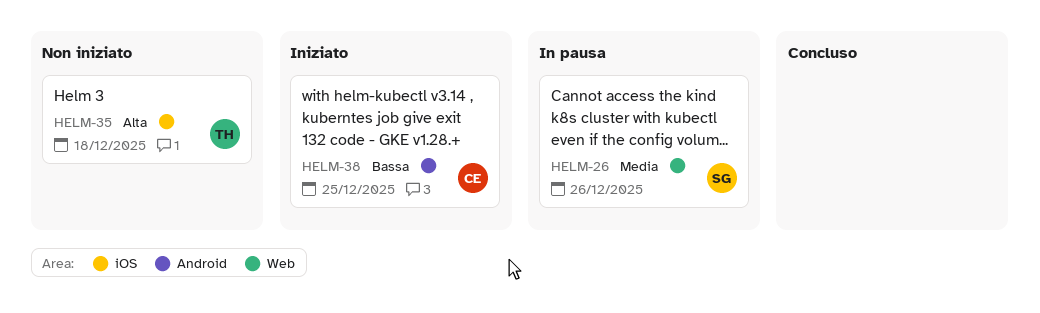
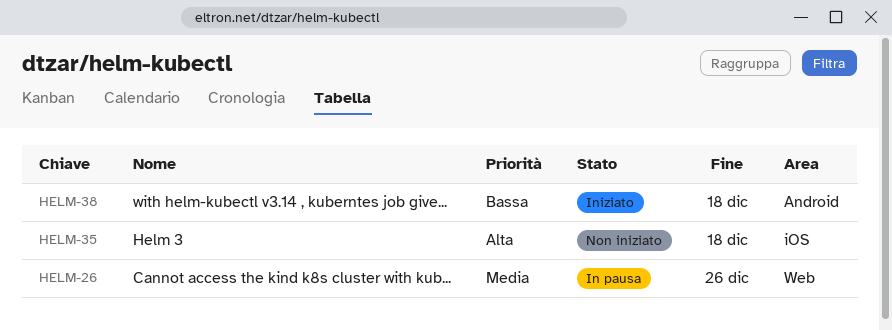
HELM-38, due: Dec 25 -> Dec 18

